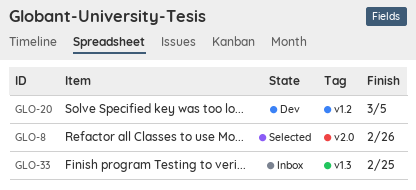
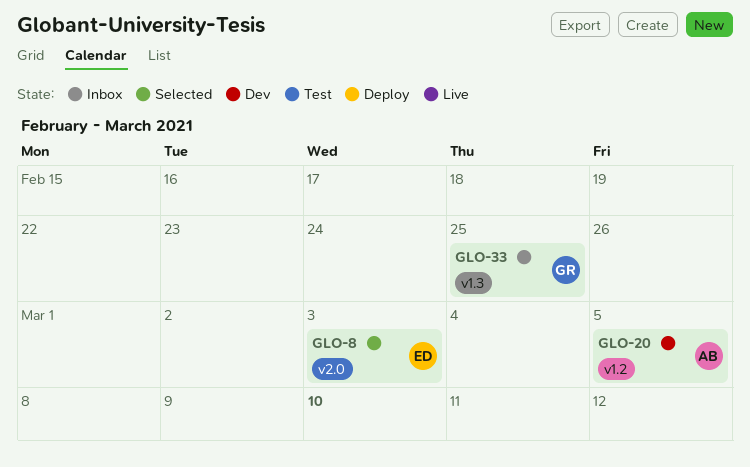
GLO-8, due: Feb 26 -> Mar 3

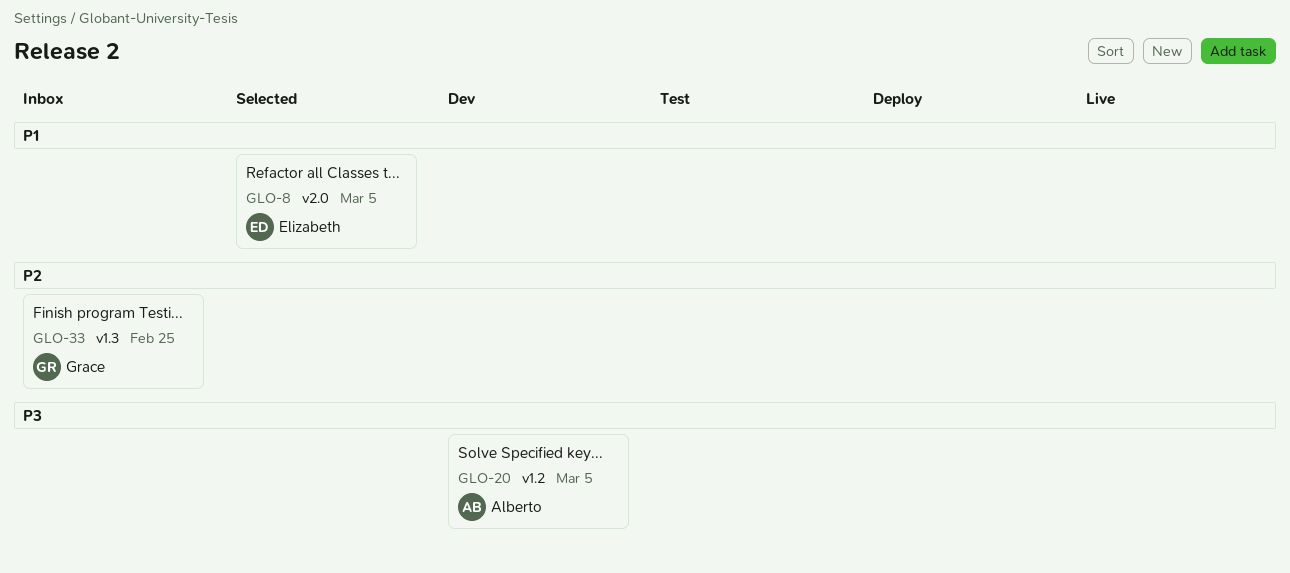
GLO-8, due: Mar 3 -> Mar 5

